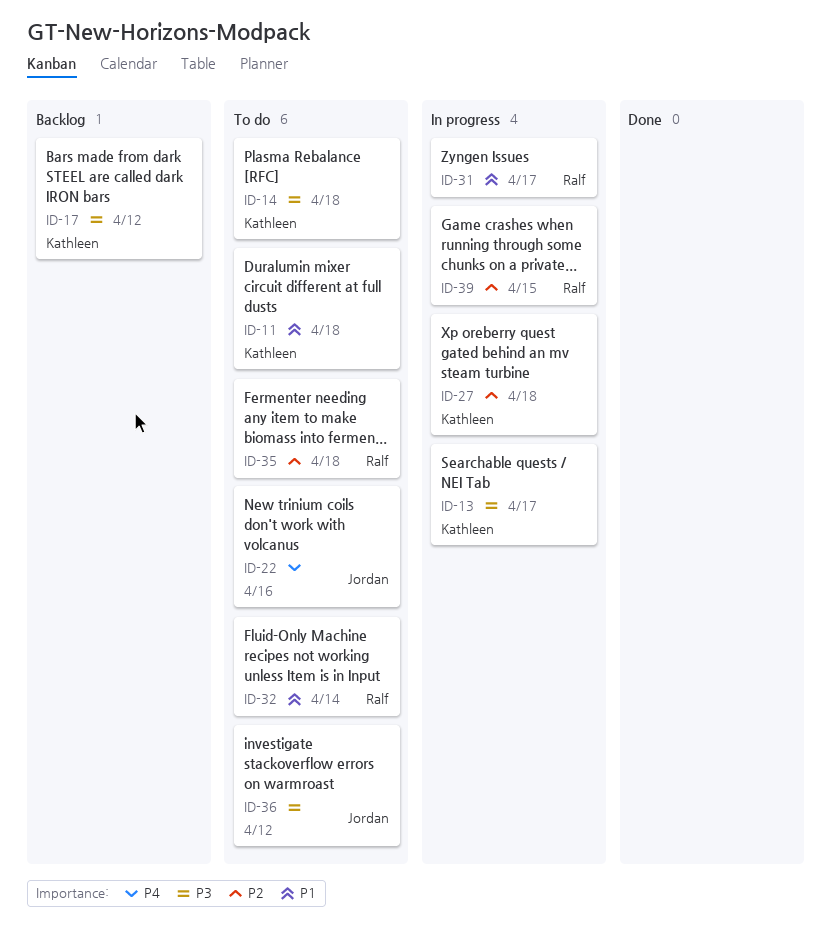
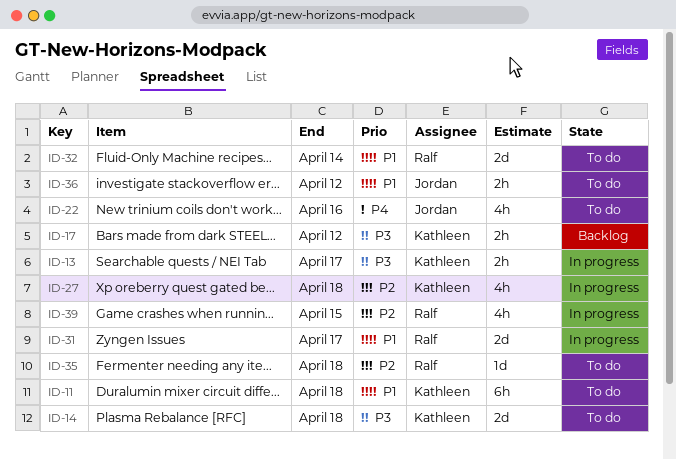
ID-36, priority: P3 -> P1

